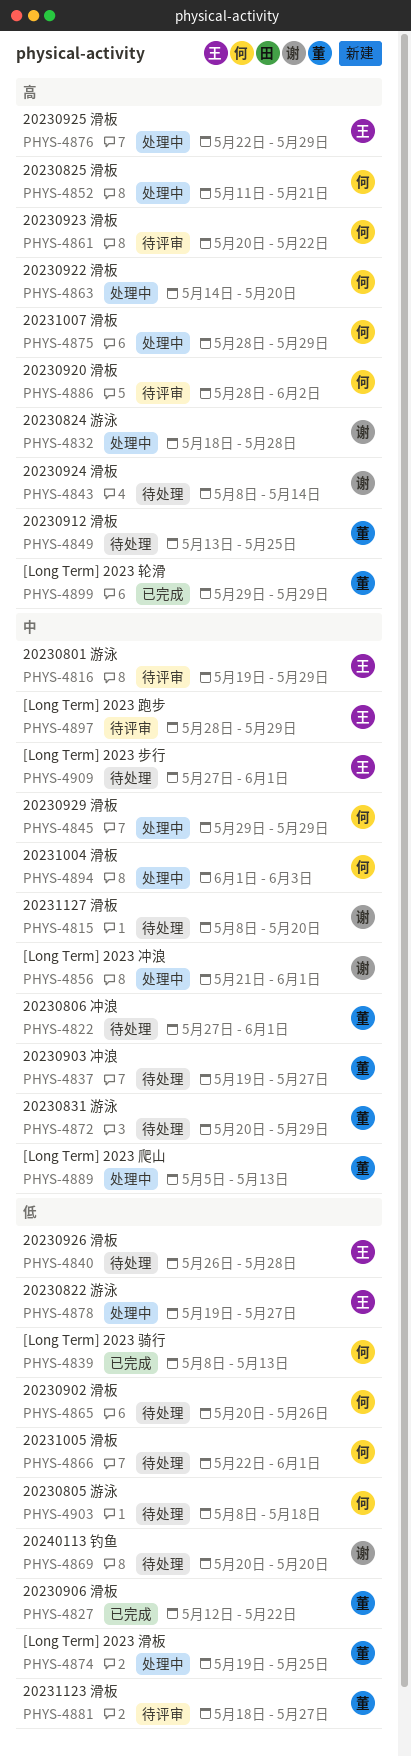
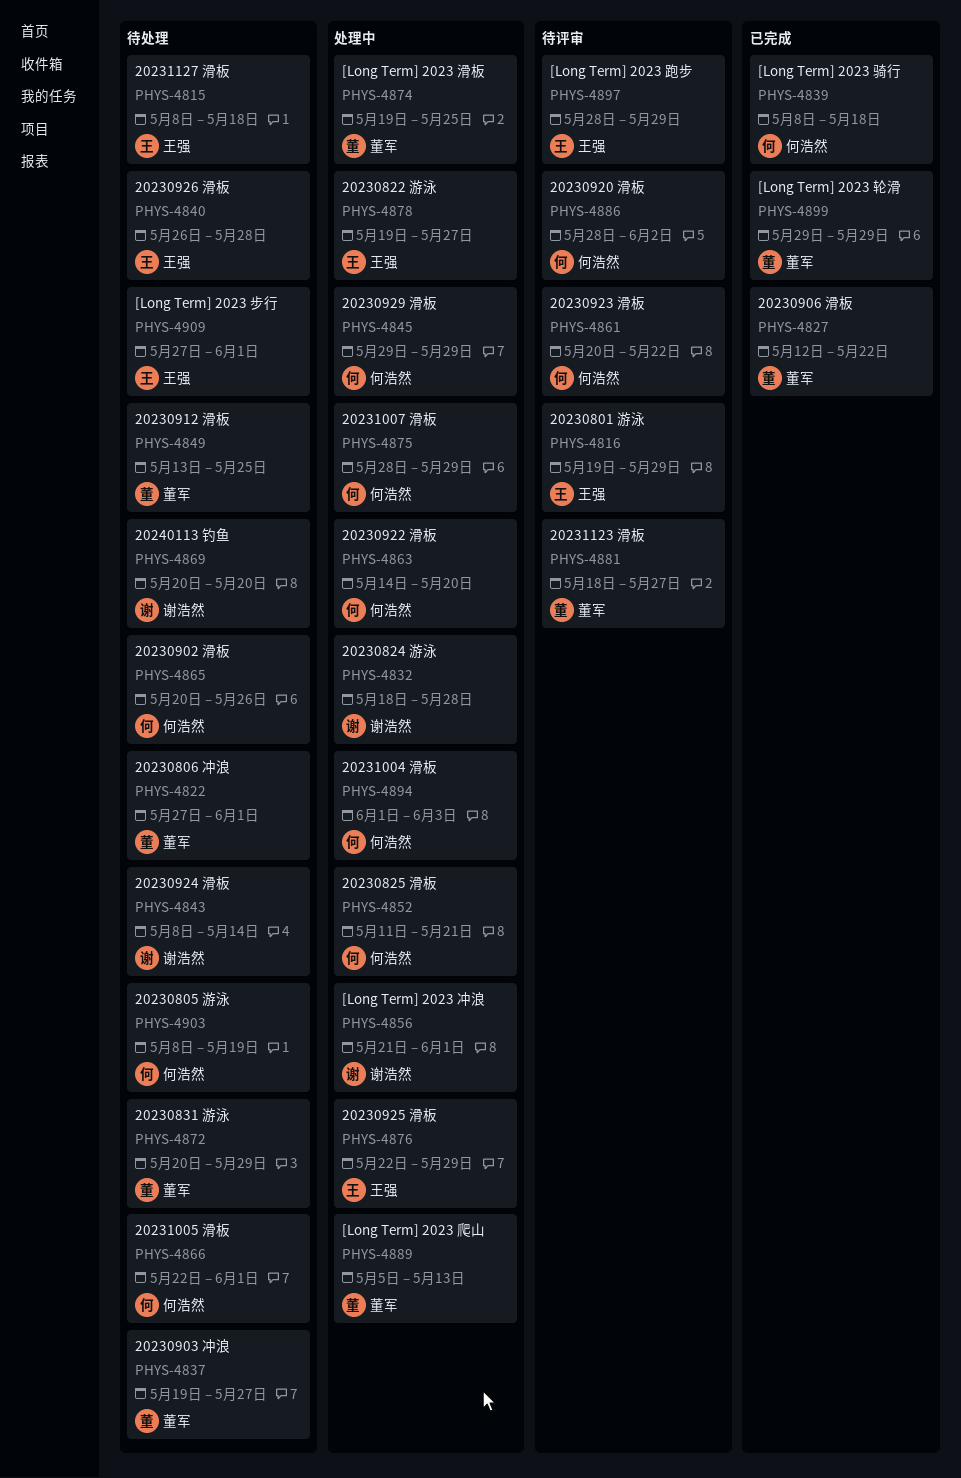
PHYS-4815, owner: 谢浩然 -> 王强
PHYS-4815, due: May 20 -> May 18
PHYS-4839, due: May 13 -> May 18
PHYS-4903, due: May 18 -> May 19

